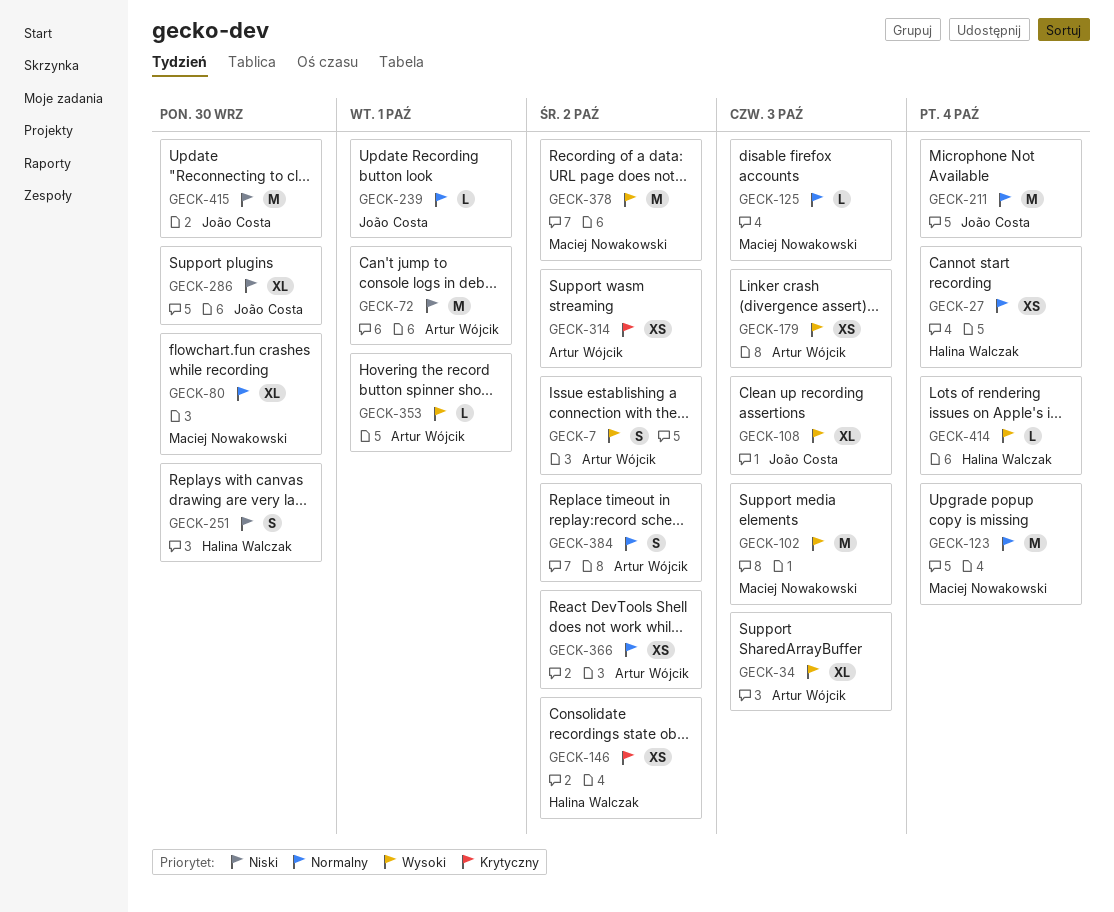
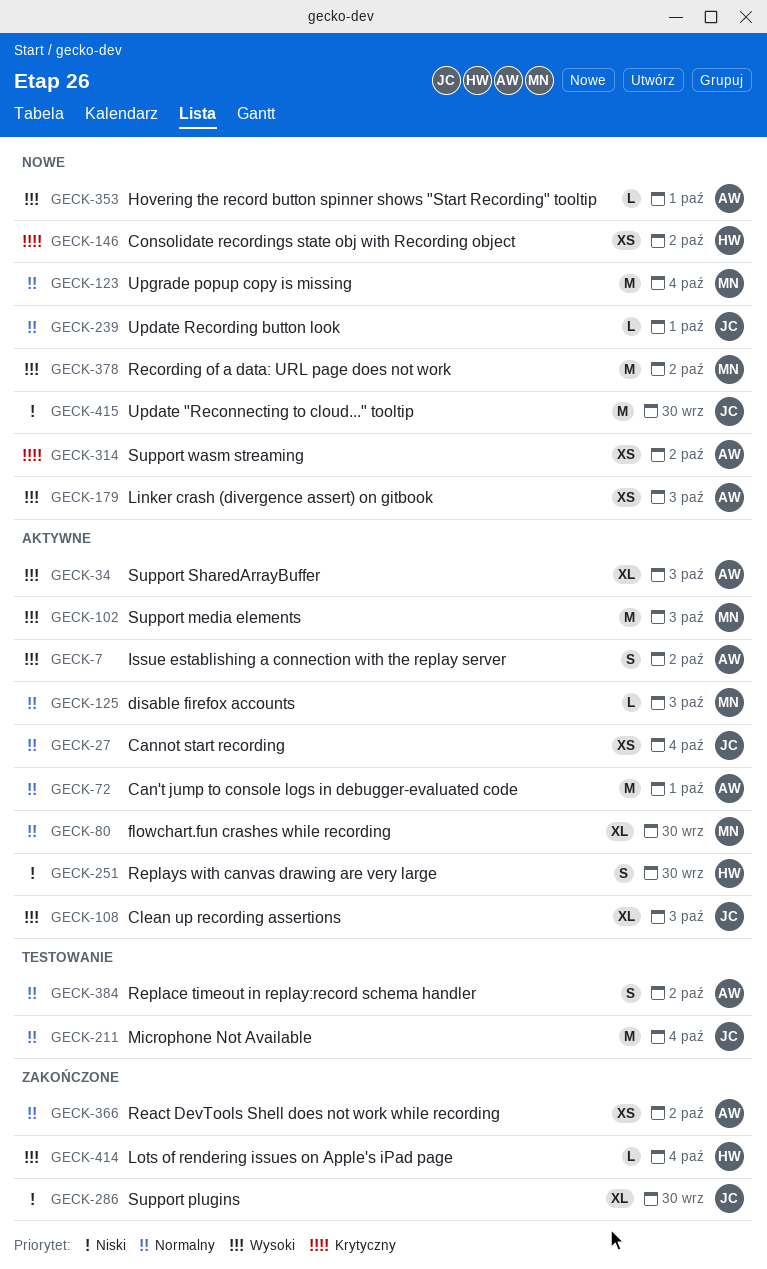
GECK-27, owner: Halina Walczak -> João Costa
GECK-72, priority: Niski -> Normalny

